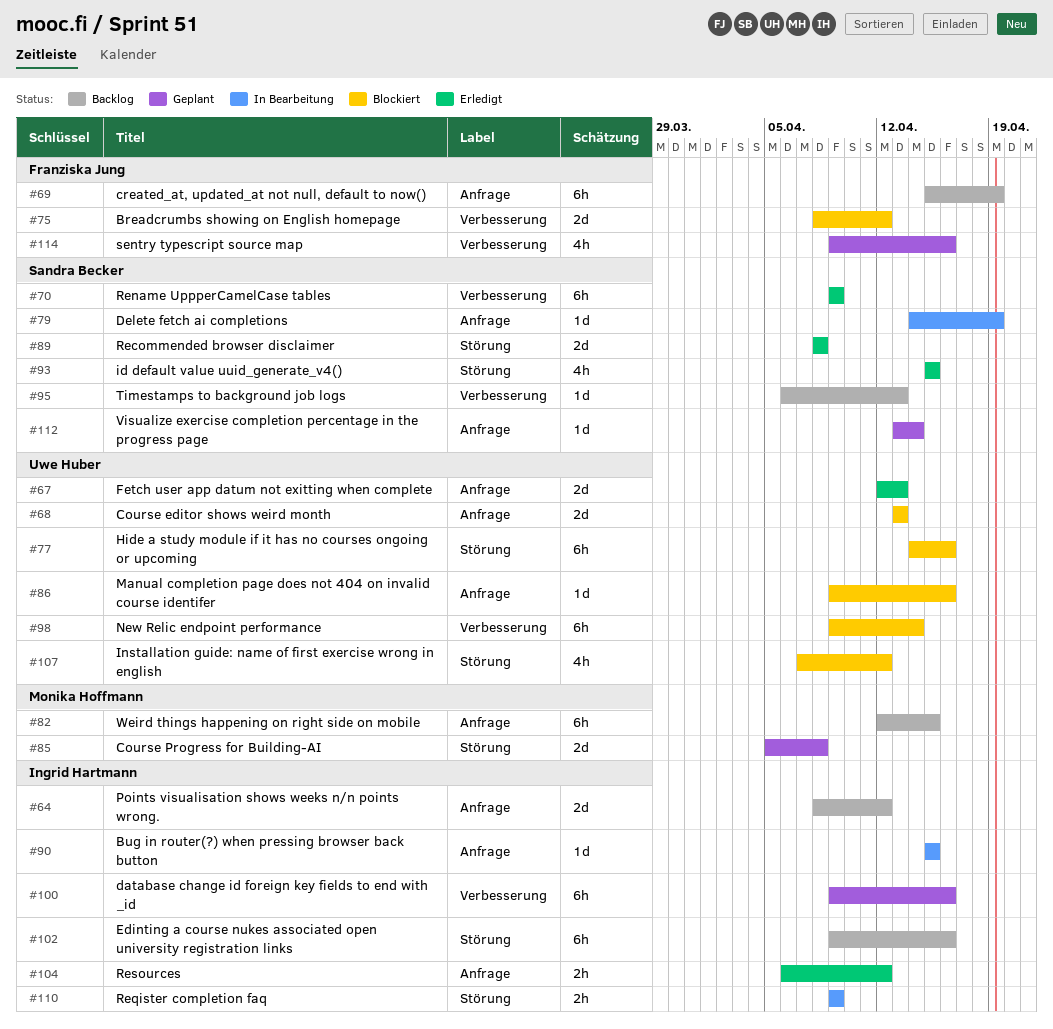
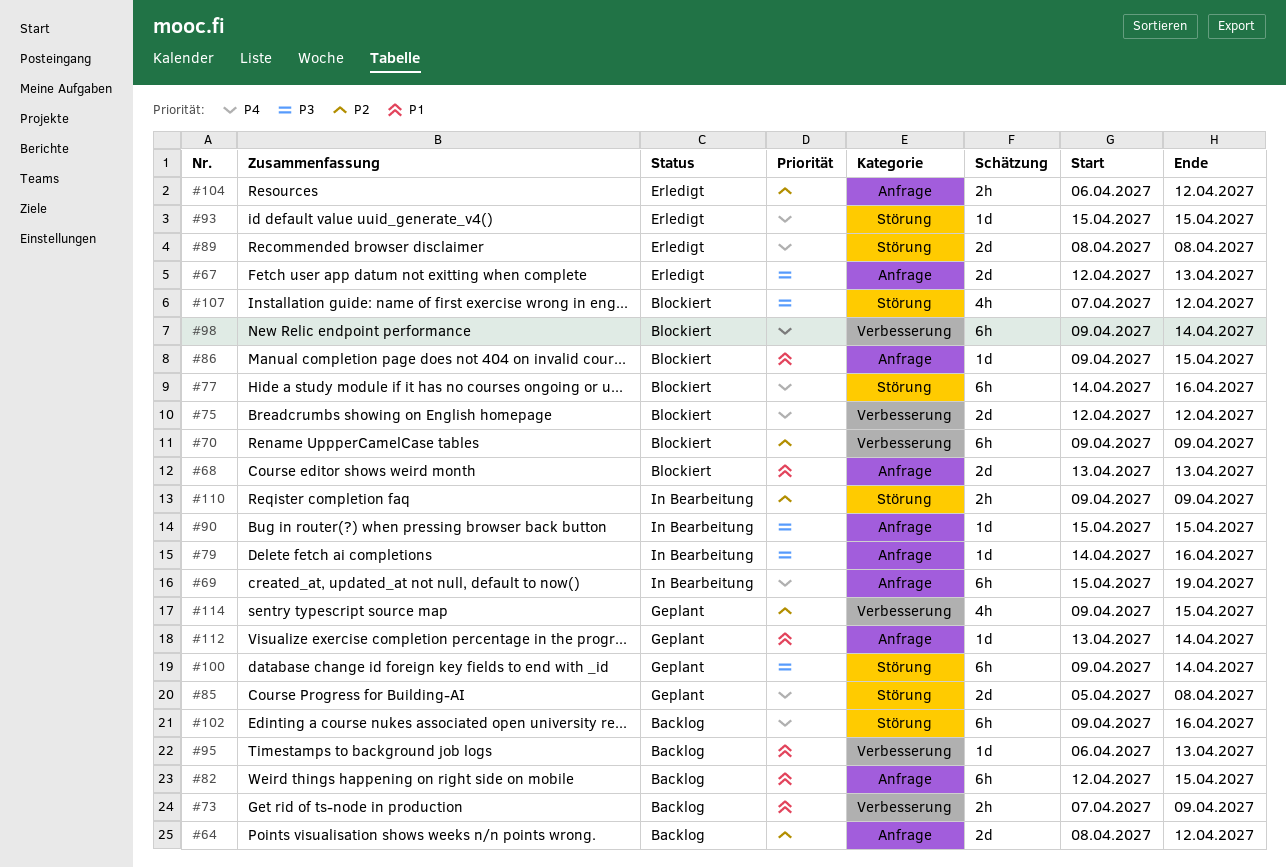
#69, status: Backlog -> In Bearbeitung
#70, status: Erledigt -> Blockiert
#73: none -> present
#75, start: Apr 8 -> Apr 12
#79, due: Apr 19 -> Apr 16
#86, due: Apr 16 -> Apr 15
#93, estimate: 4h -> 1d
#100, label: Verbesserung -> Störung
#100, due: Apr 16 -> Apr 14
#114, due: Apr 16 -> Apr 15

